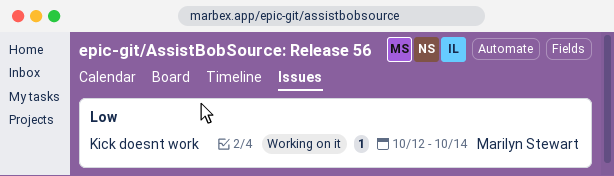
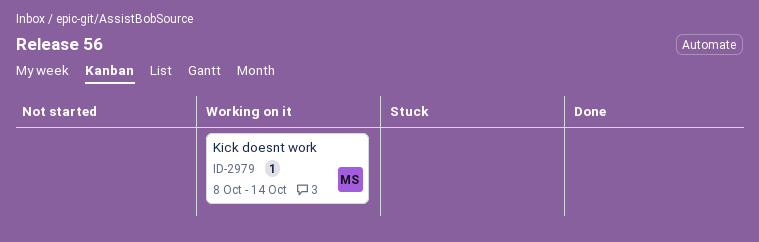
Kick doesnt work, start: Oct 12 -> Oct 8

